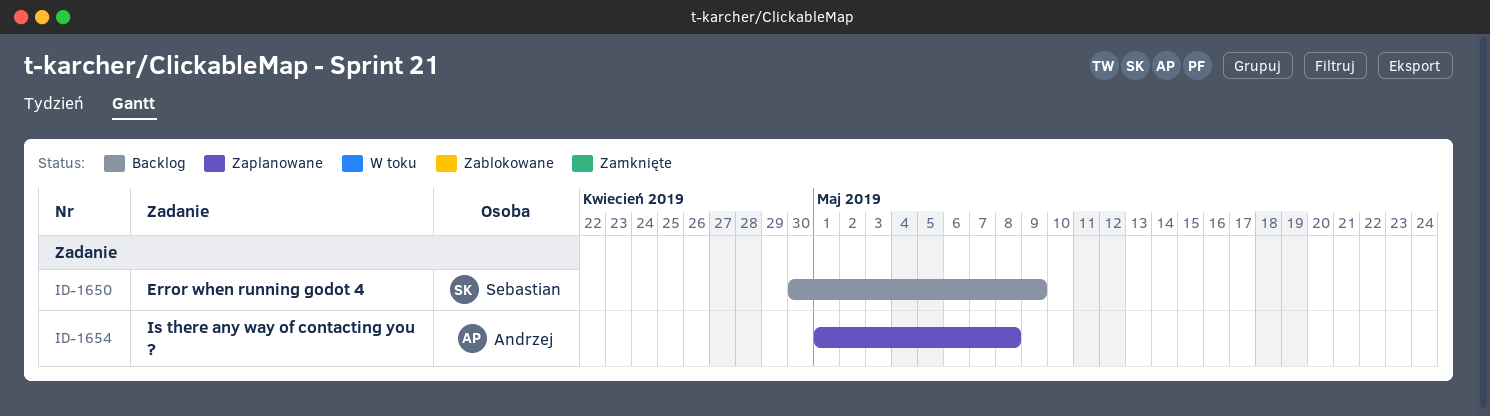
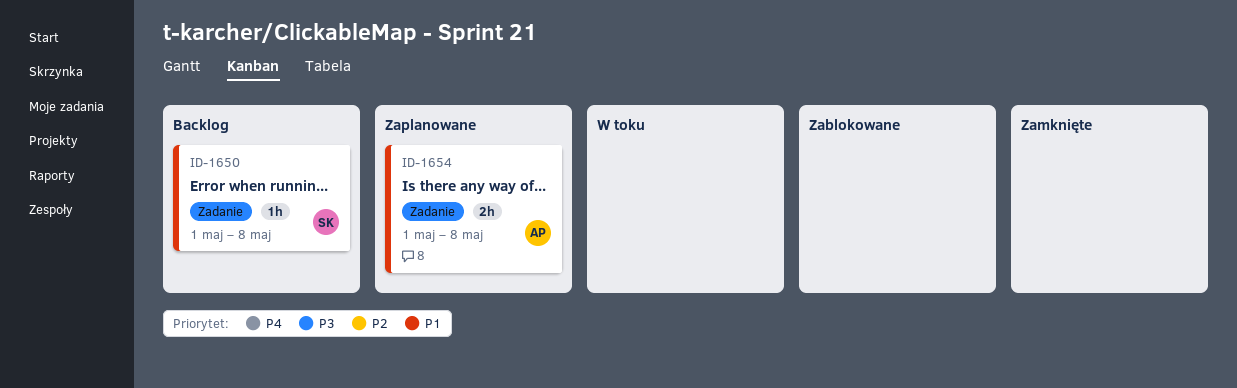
ID-1650, start: Apr 30 -> May 1
ID-1650, due: May 9 -> May 8

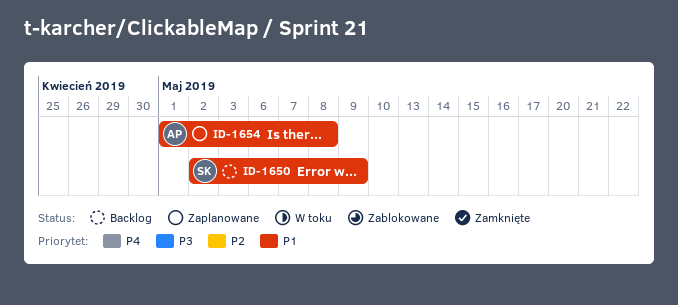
ID-1650, start: May 1 -> May 2
ID-1650, due: May 8 -> May 9

